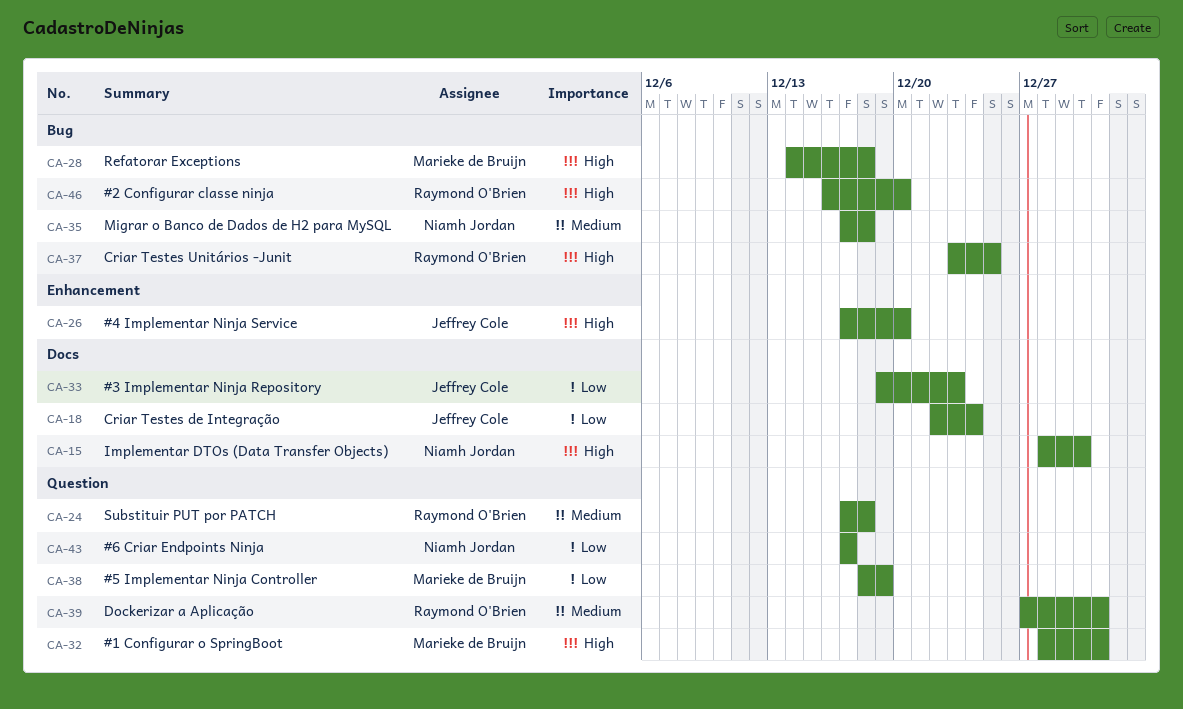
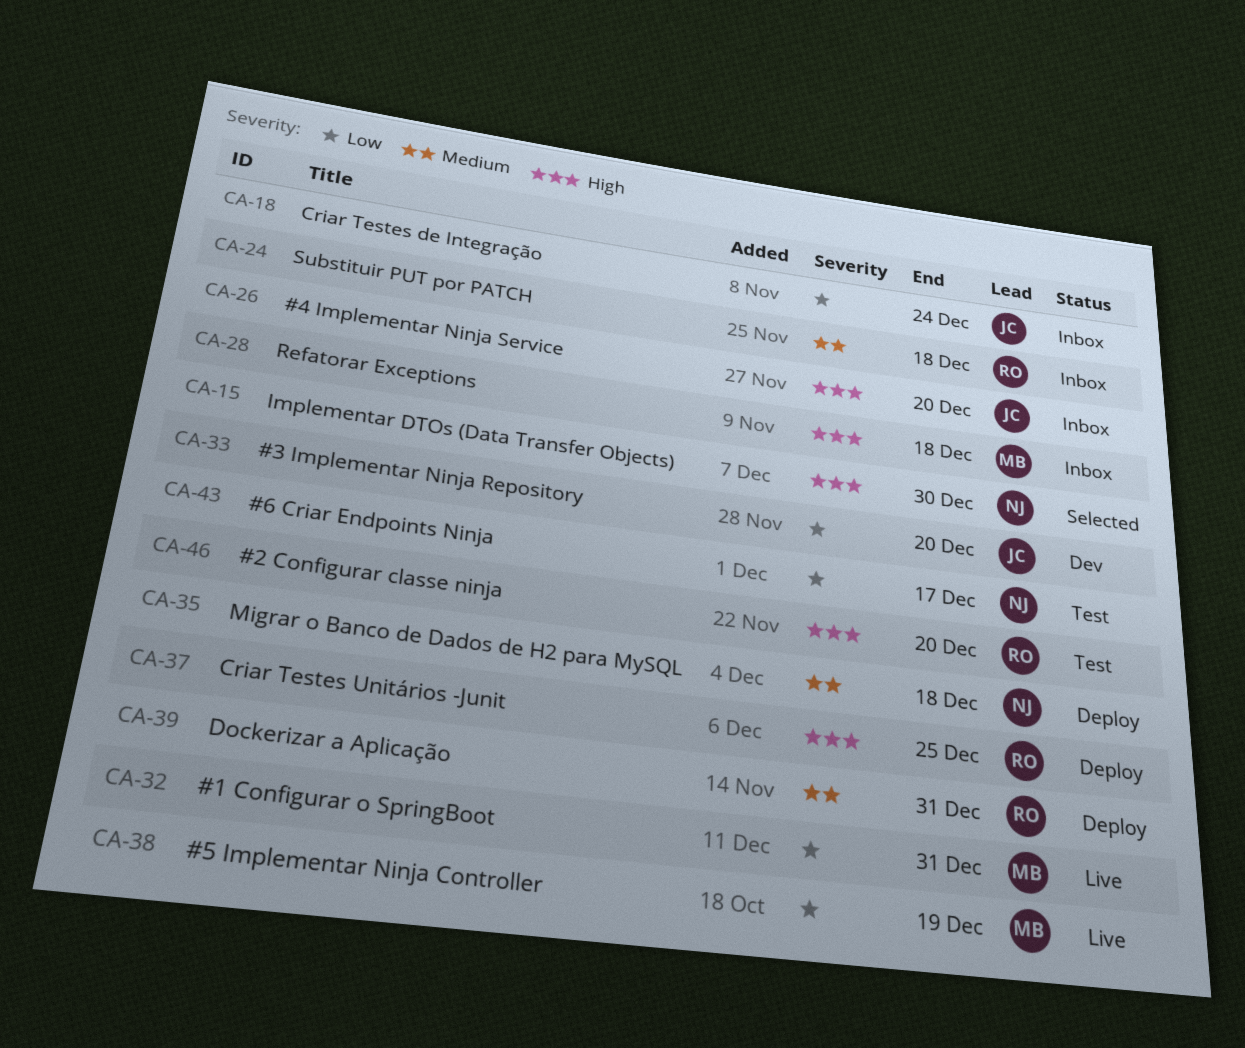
CA-32, priority: High -> Low
CA-33, due: Dec 23 -> Dec 20

